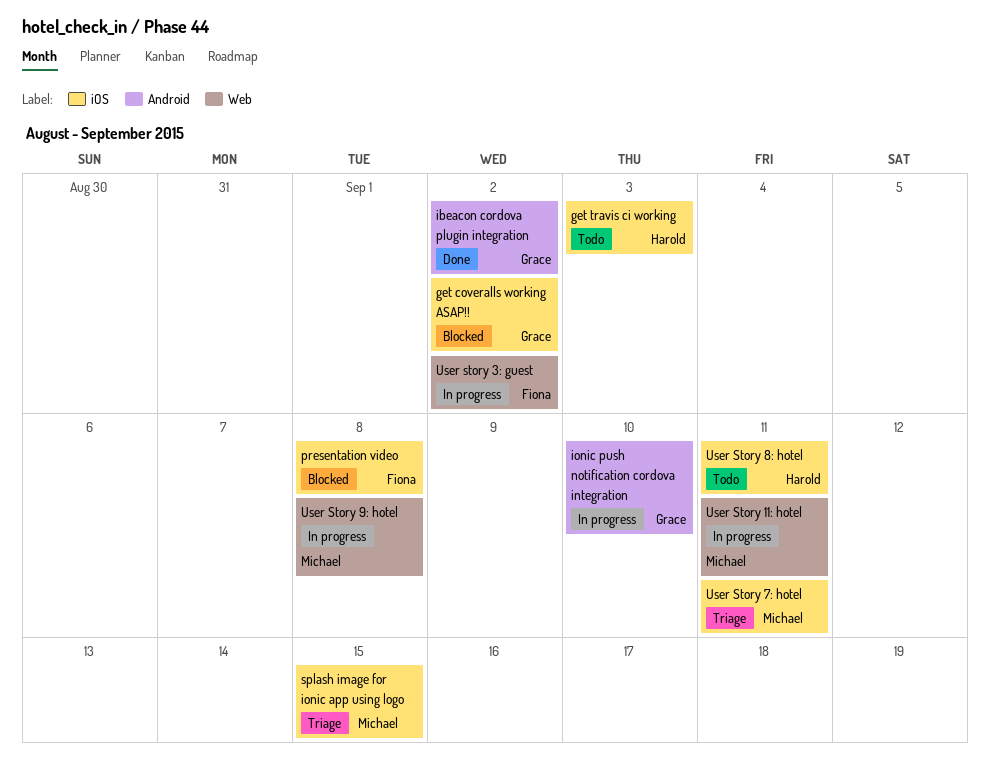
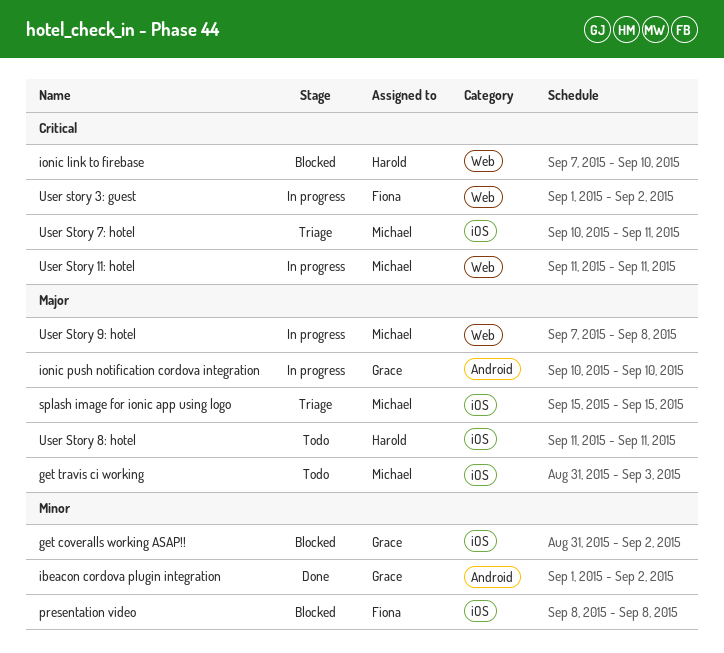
get travis ci working, owner: Harold -> Michael
ionic link to firebase: none -> present

